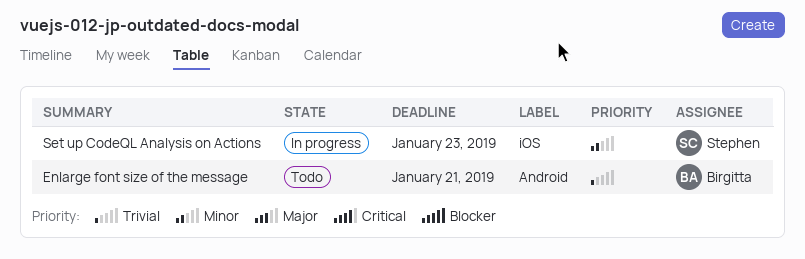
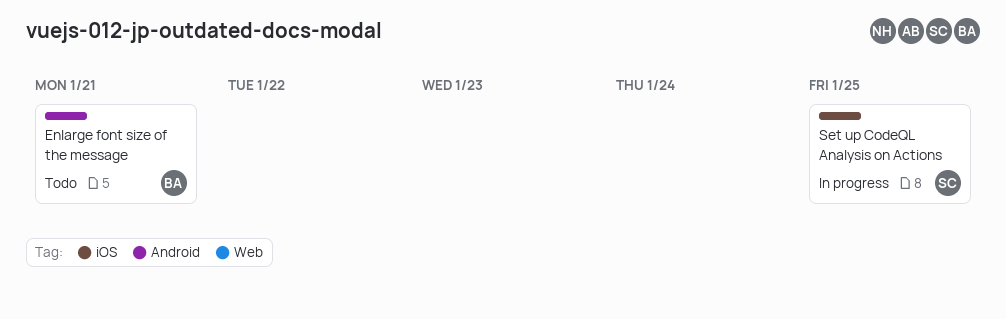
Set up CodeQL Analysis on Actions, due: Jan 23 -> Jan 25

